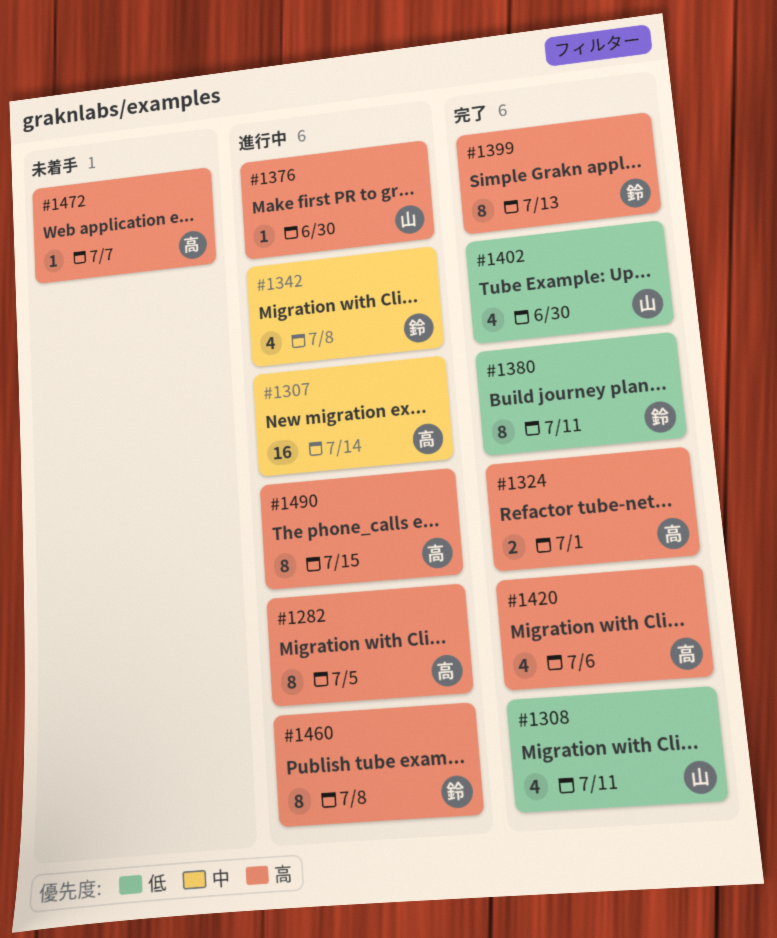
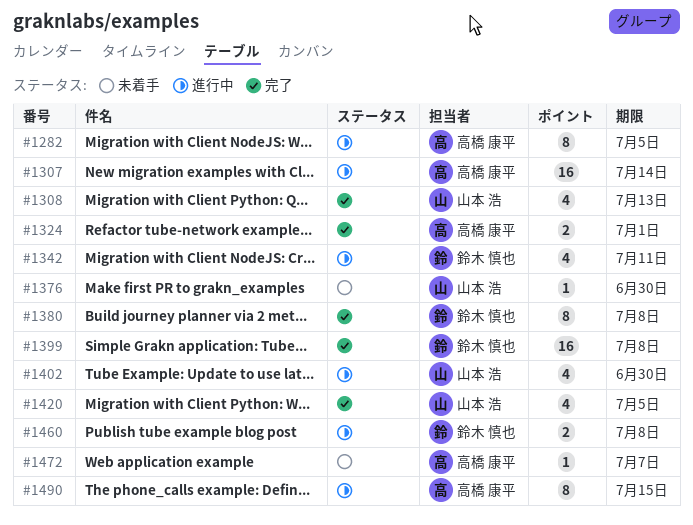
#1308, due: Jul 11 -> Jul 13
#1342, due: Jul 8 -> Jul 11
#1376, status: 進行中 -> 未着手
#1380, due: Jul 11 -> Jul 8
#1399, estimate: 8 -> 16
#1399, due: Jul 13 -> Jul 8
#1402, status: 完了 -> 進行中
#1420, owner: 高橋 康平 -> 山本 浩
#1420, due: Jul 6 -> Jul 5
#1460, estimate: 8 -> 2

